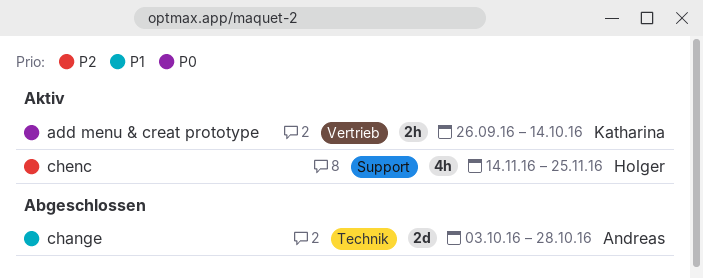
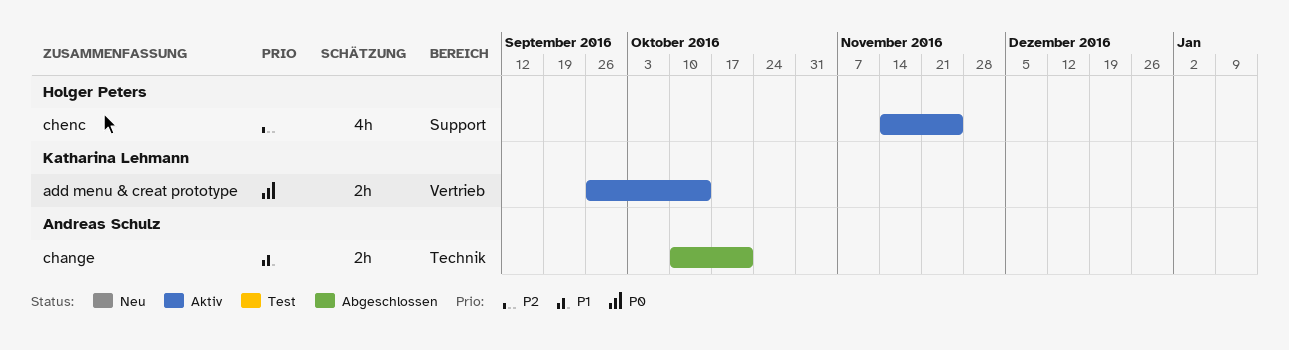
change, estimate: 2d -> 2h
change, start: Oct 3 -> Oct 10
change, due: Oct 28 -> Oct 21

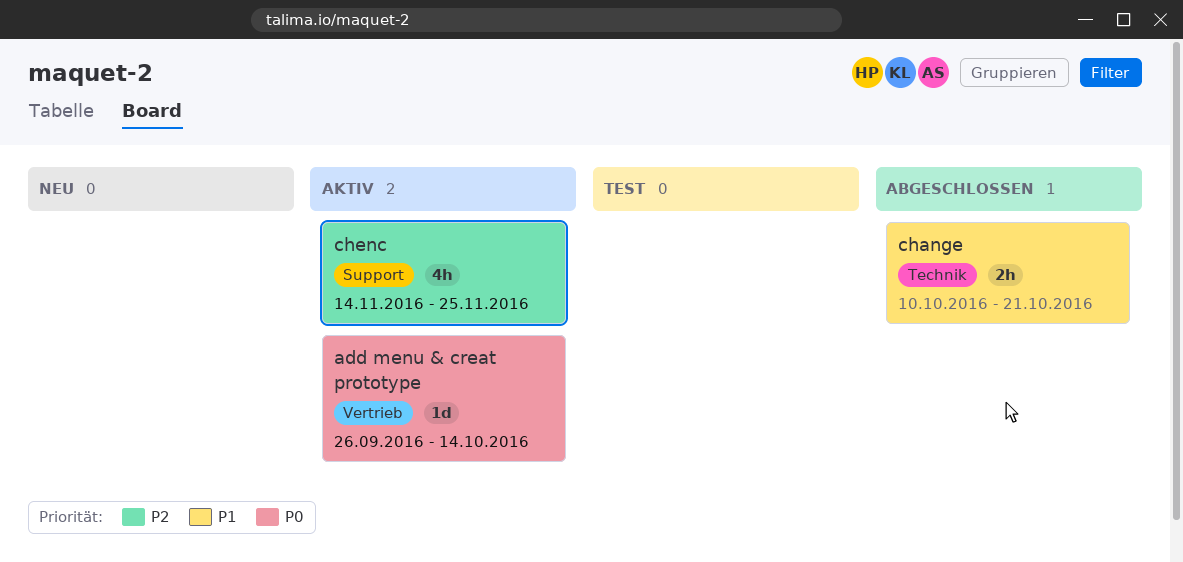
add menu & creat prototype, estimate: 2h -> 1d

